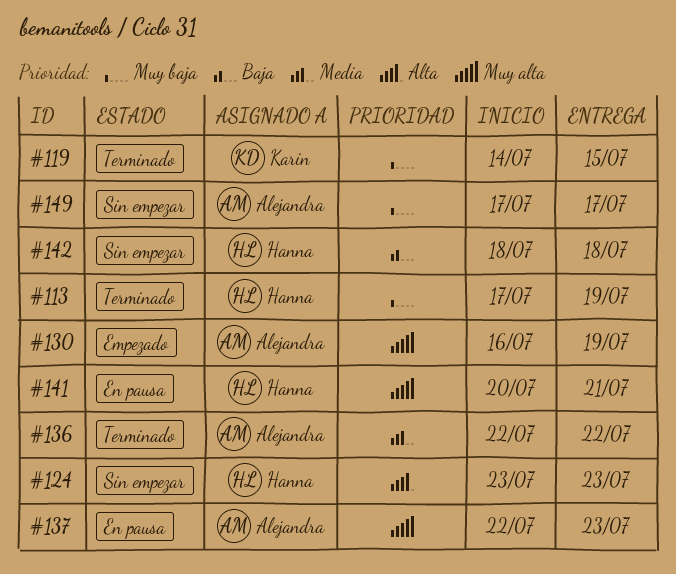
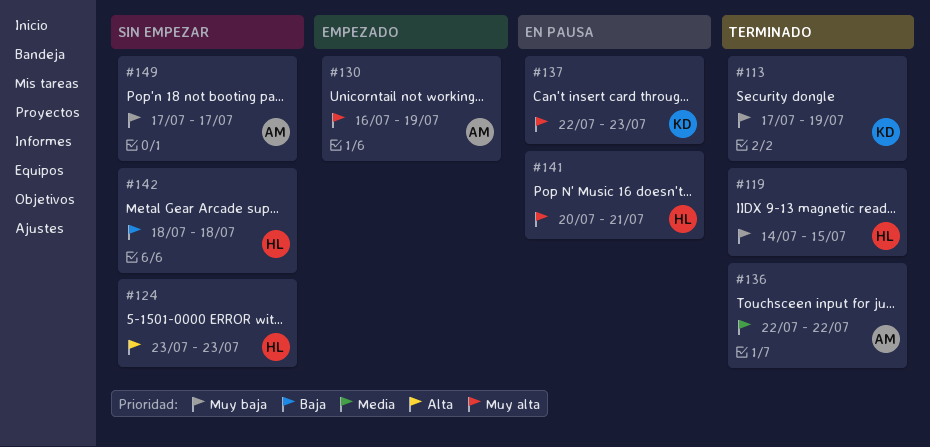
#113, owner: Hanna -> Karin
#119, owner: Karin -> Hanna
#137, owner: Alejandra -> Karin

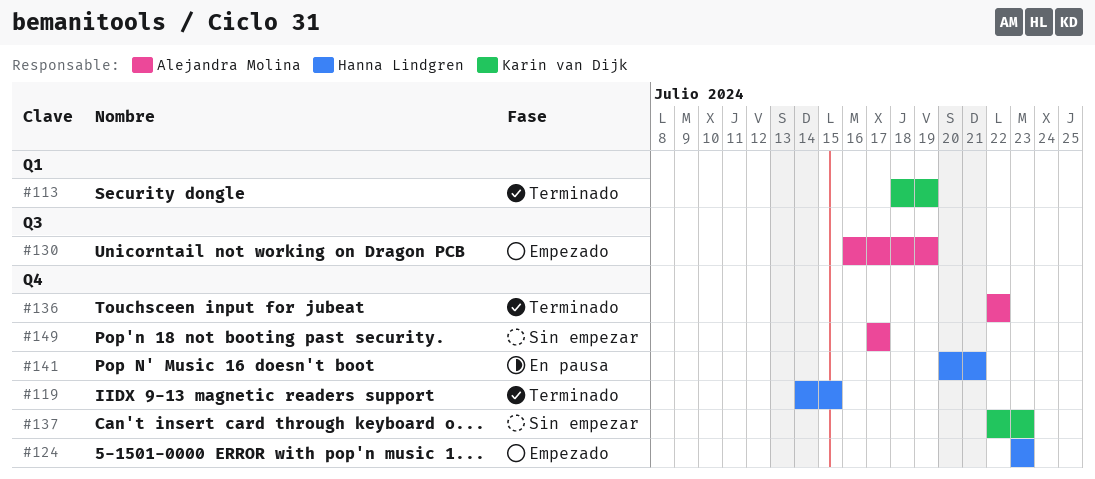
#113, start: Jul 17 -> Jul 18
#124, status: Sin empezar -> Empezado
#137, status: En pausa -> Sin empezar
#142: present -> none

